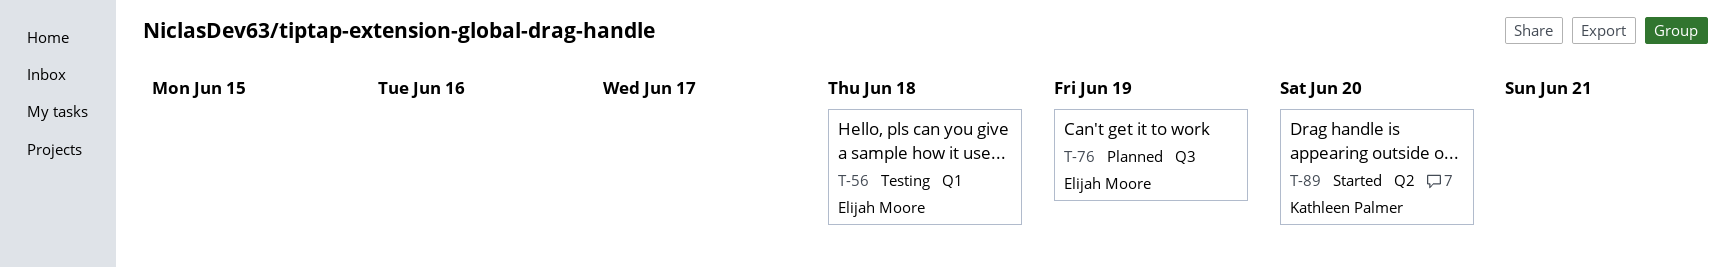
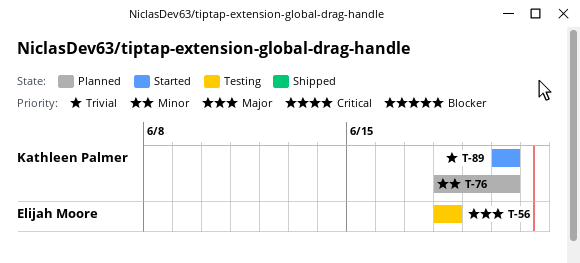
T-76, owner: Elijah Moore -> Kathleen Palmer
T-76, due: Jun 19 -> Jun 20

